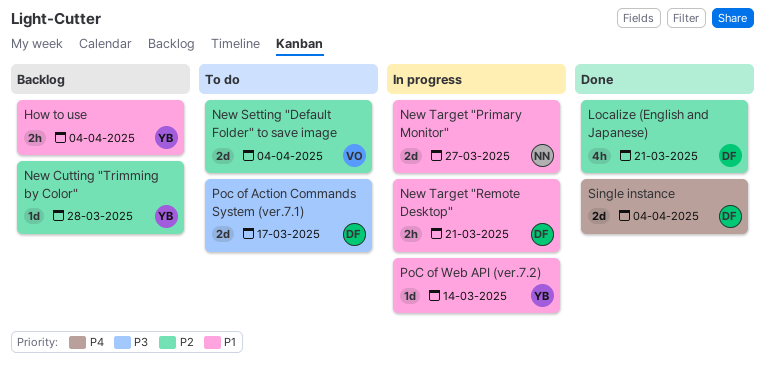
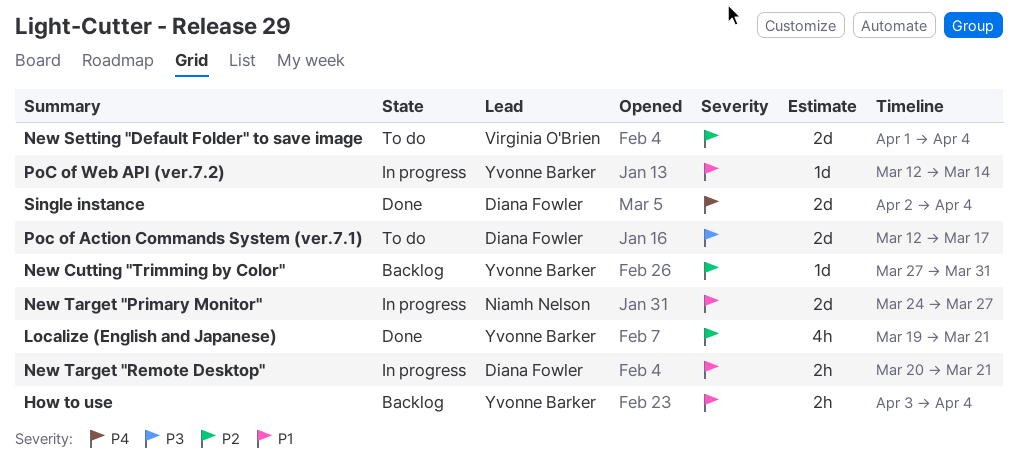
Localize (English and Japanese), owner: Diana Fowler -> Yvonne Barker
New Cutting "Trimming by Color", due: Mar 28 -> Mar 31

